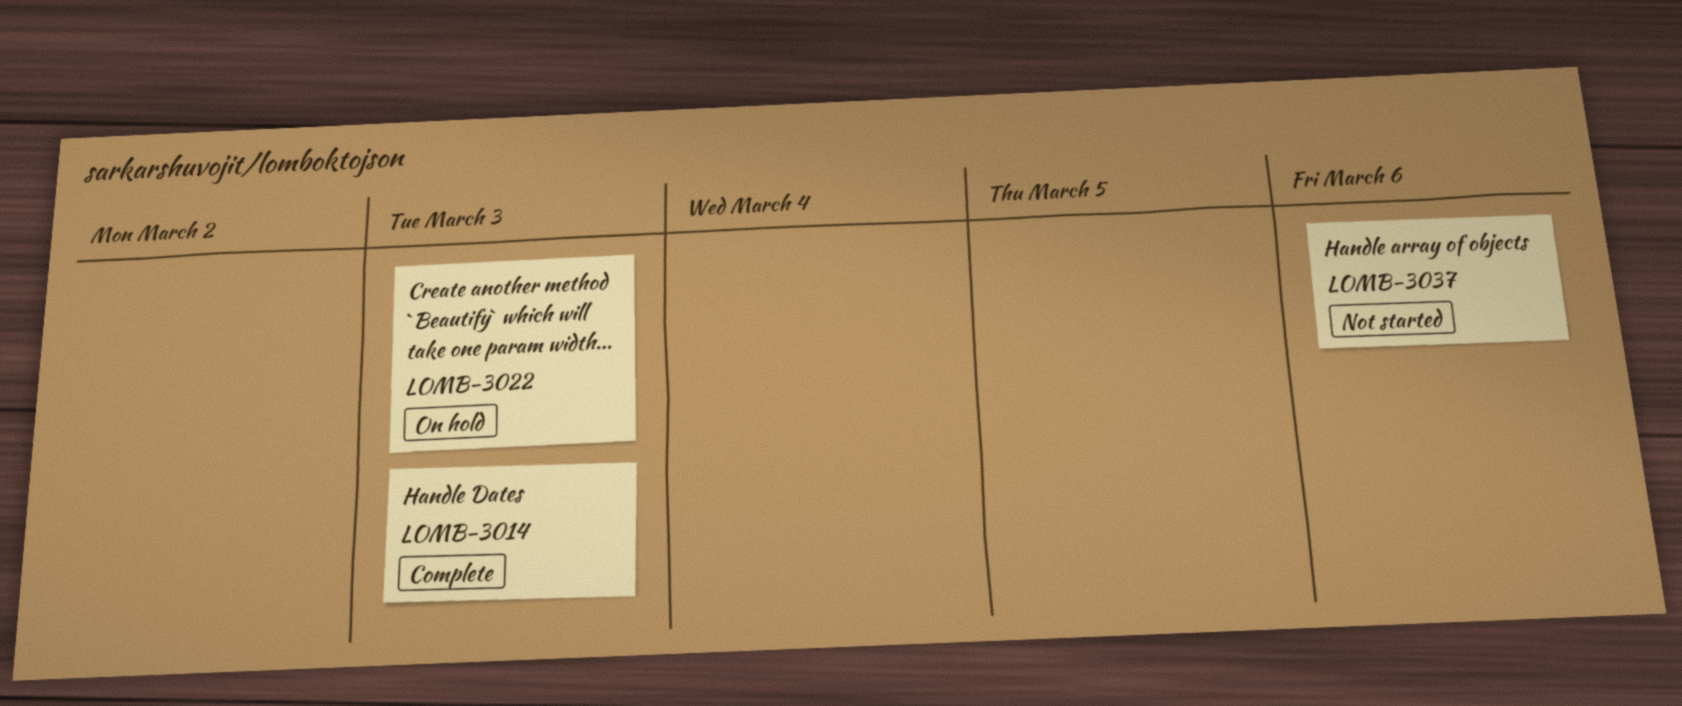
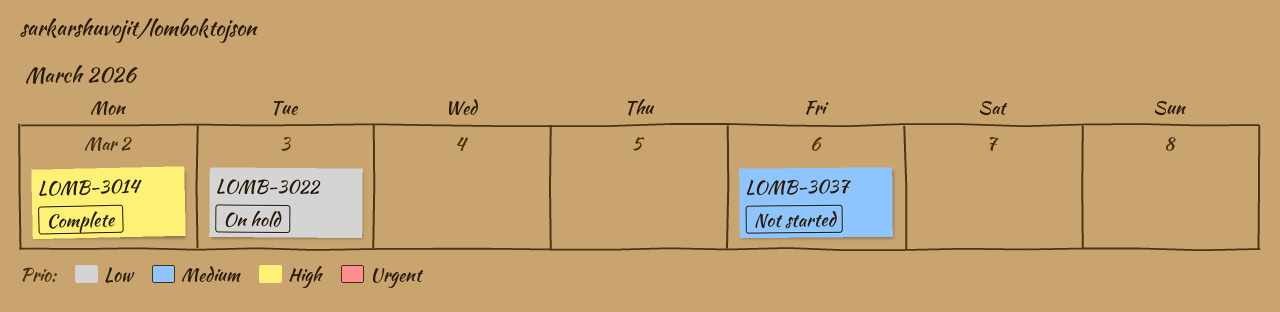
LOMB-3014, due: Mar 3 -> Mar 2

